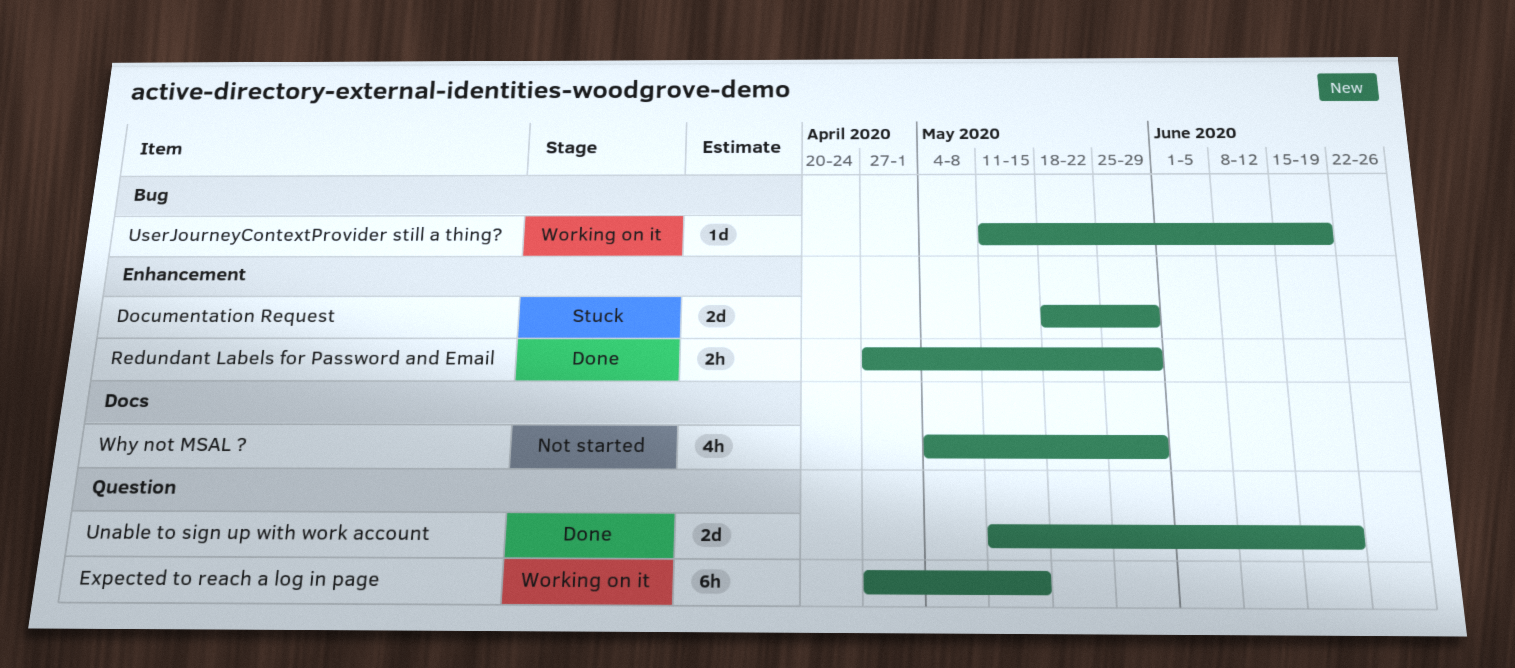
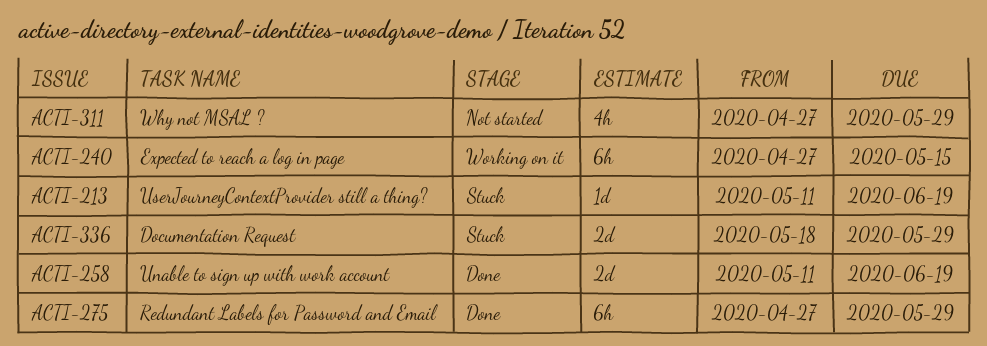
Redundant Labels for Password and Email, estimate: 2h -> 6h
UserJourneyContextProvider still a thing?, status: Working on it -> Stuck
Why not MSAL ?, start: May 4 -> Apr 27

